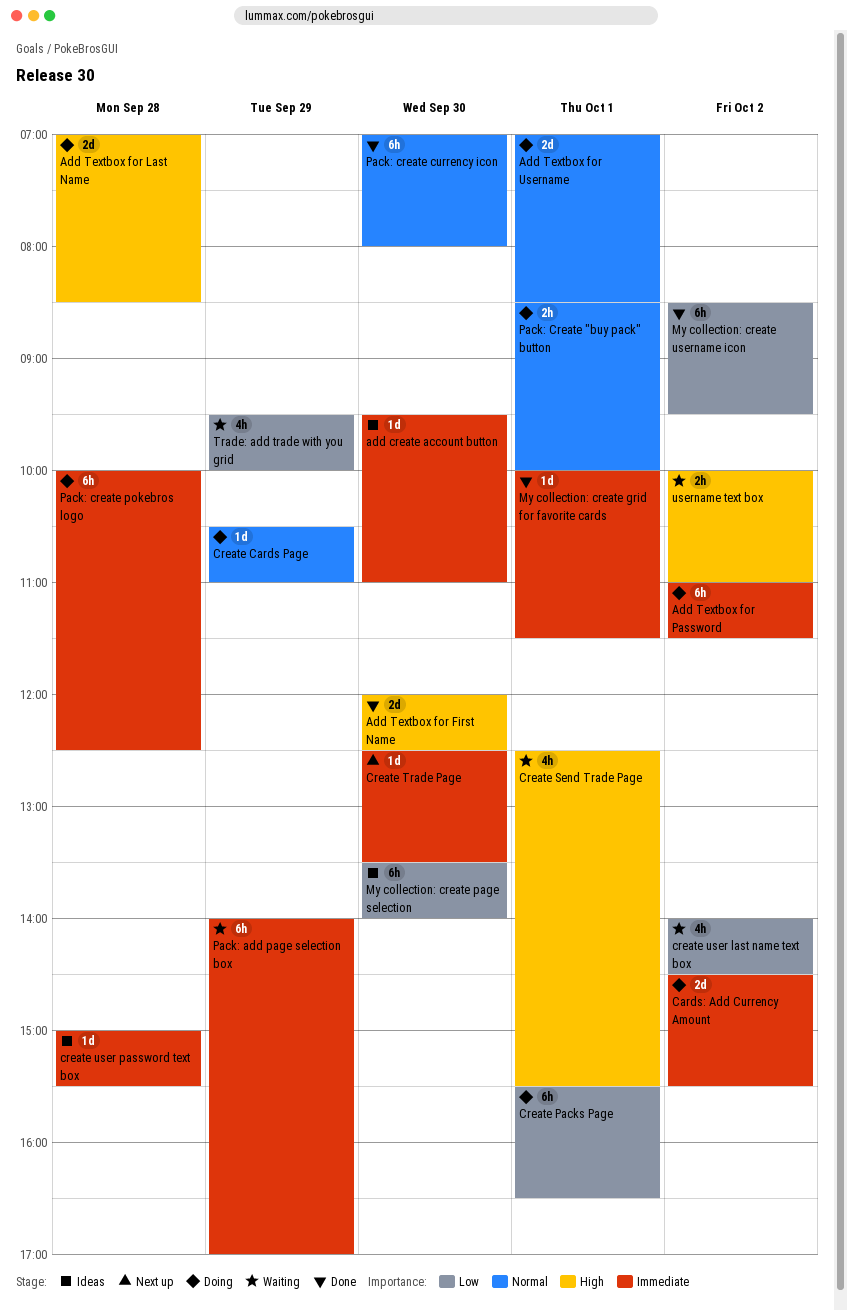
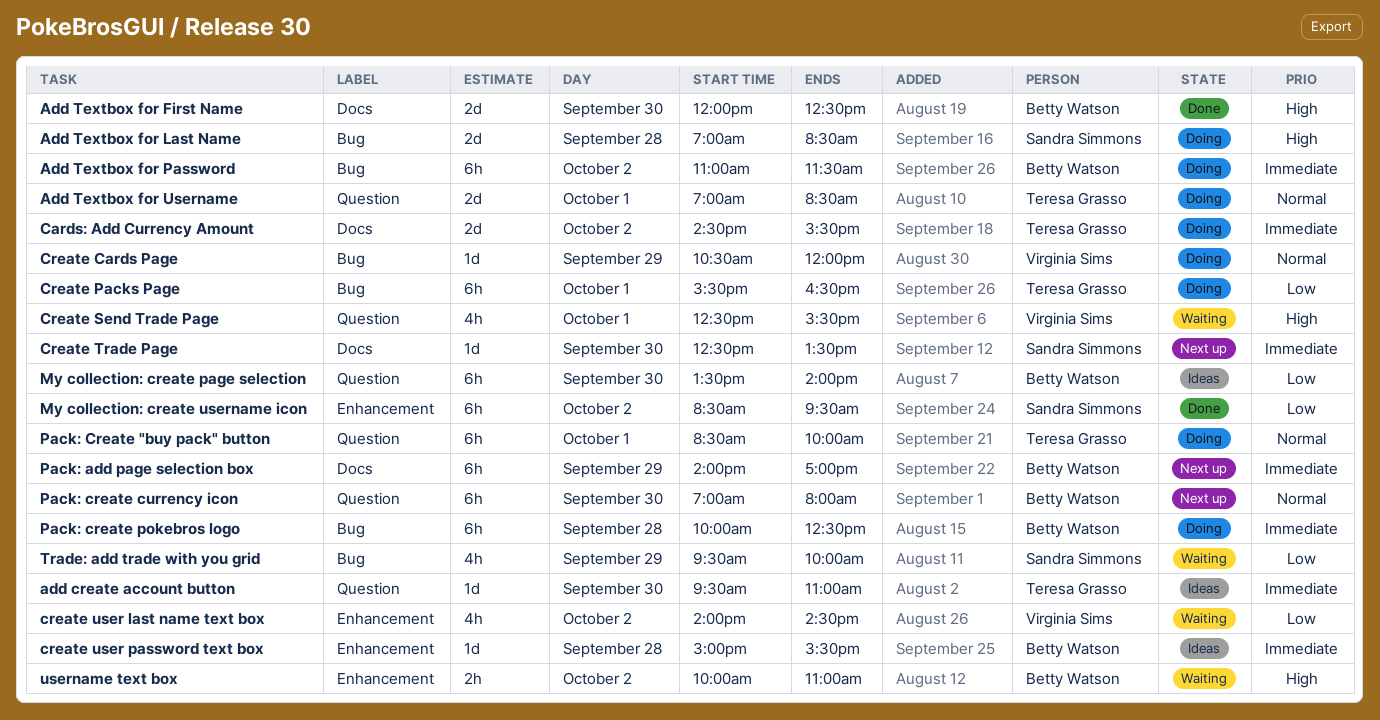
Create Cards Page, ends: 11:00 -> 12:00
My collection: create grid for favorite cards: present -> none
Pack: add page selection box, status: Waiting -> Next up
Pack: Create "buy pack" button, estimate: 2h -> 6h
Pack: create currency icon, status: Done -> Next up

